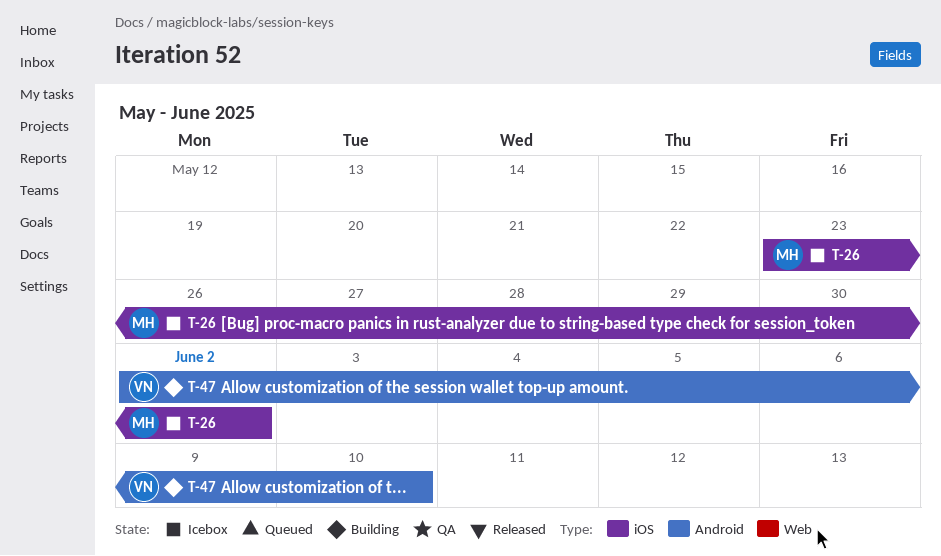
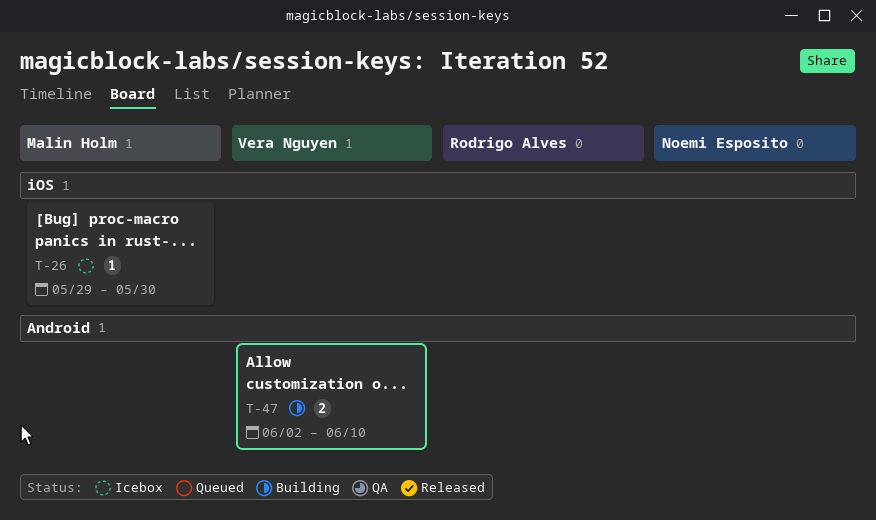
T-26, start: May 23 -> May 29
T-26, due: Jun 2 -> May 30

